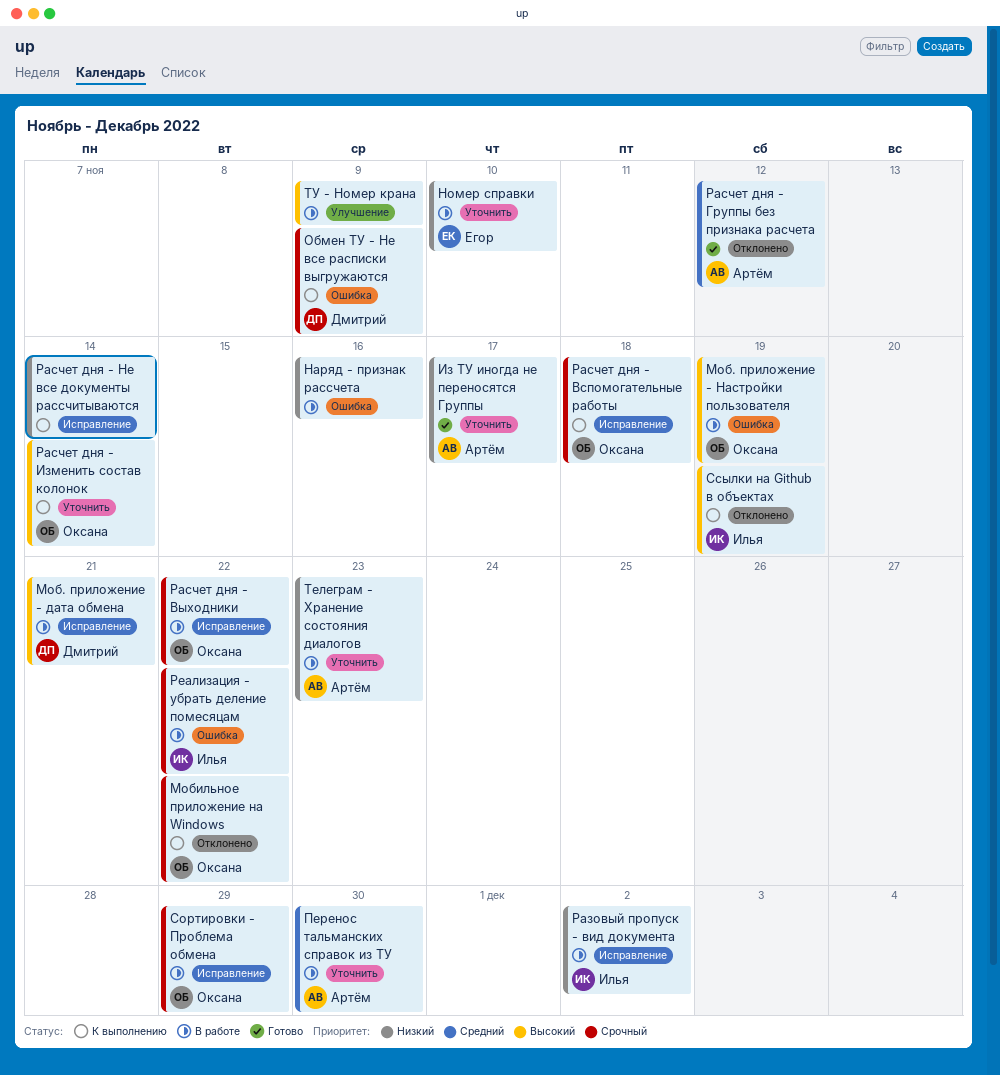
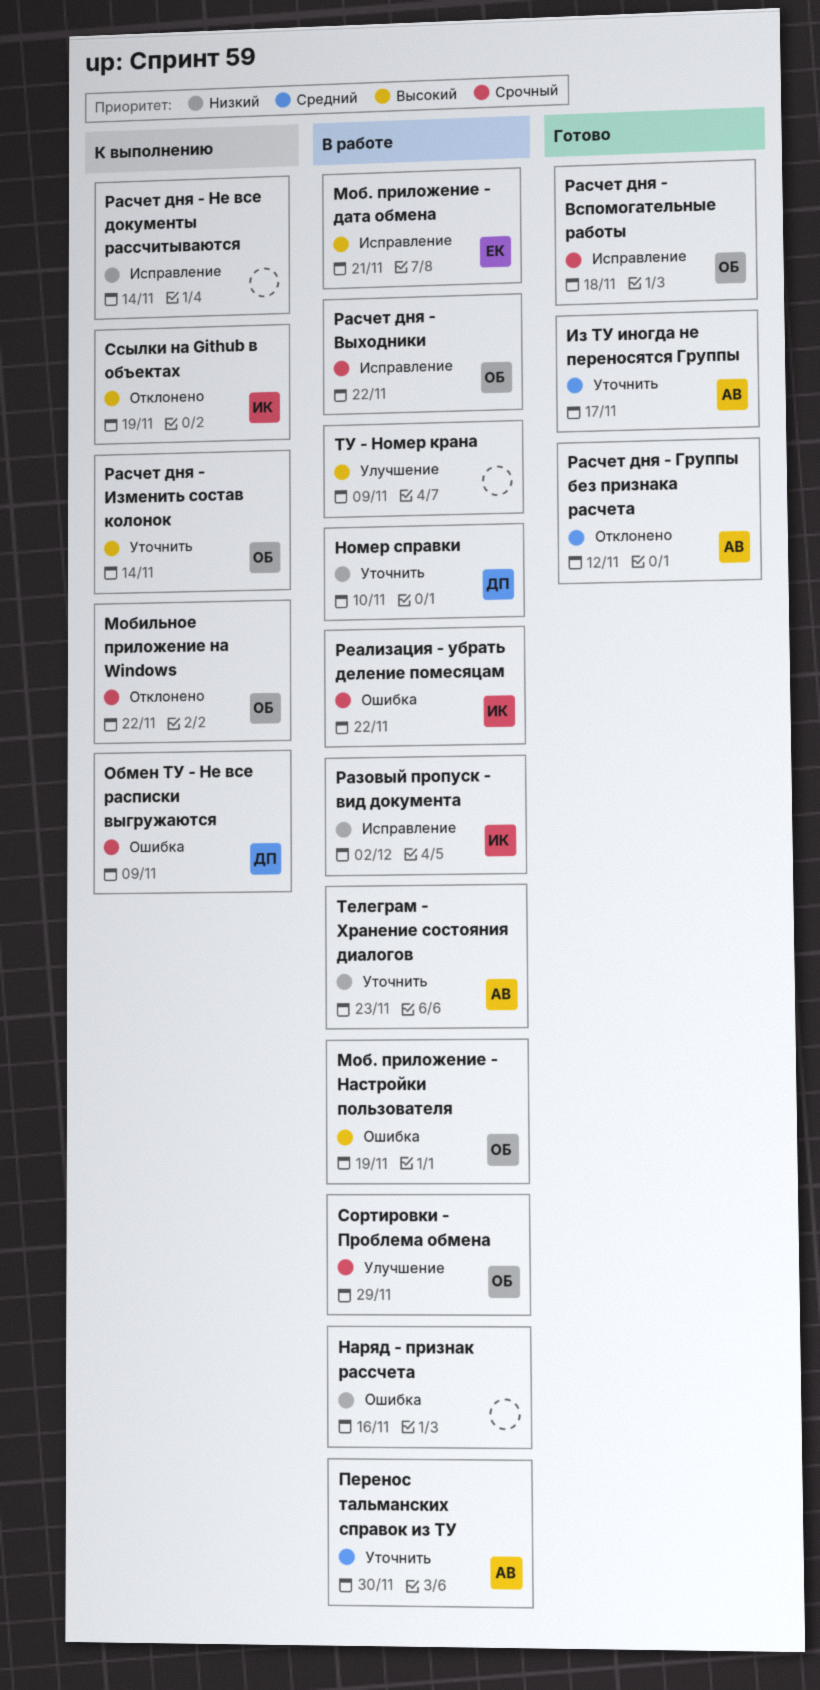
Из ТУ иногда не переносятся Группы, priority: Низкий -> Средний
Моб. приложение - дата обмена, owner: Дмитрий -> Егор
Номер справки, owner: Егор -> Дмитрий
Расчет дня - Вспомогательные работы, status: К выполнению -> Готово
Сортировки - Проблема обмена, label: Исправление -> Улучшение

